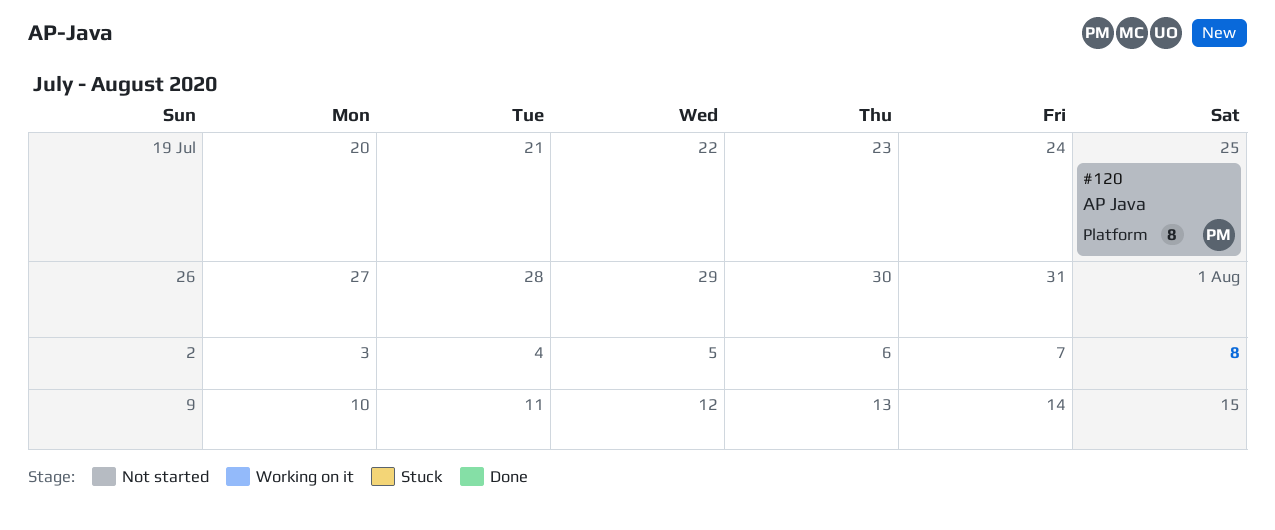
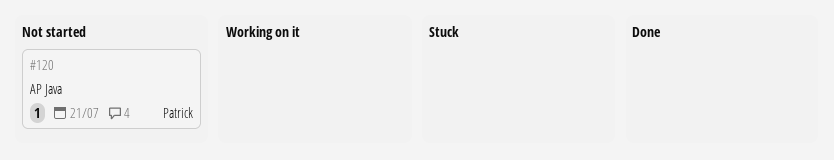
#120, estimate: 8 -> 1
#120, due: Jul 25 -> Jul 21

